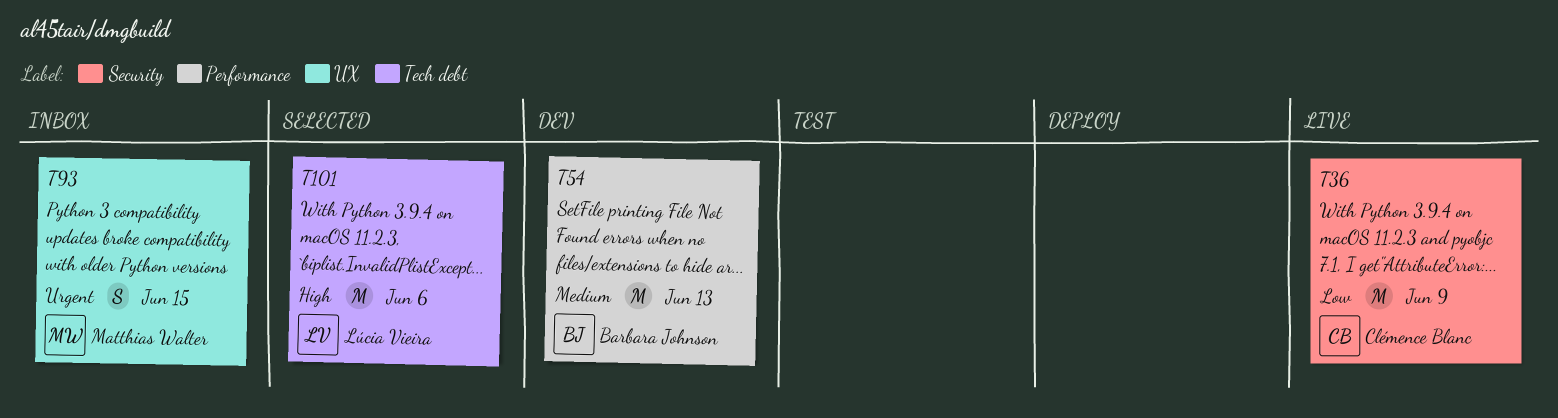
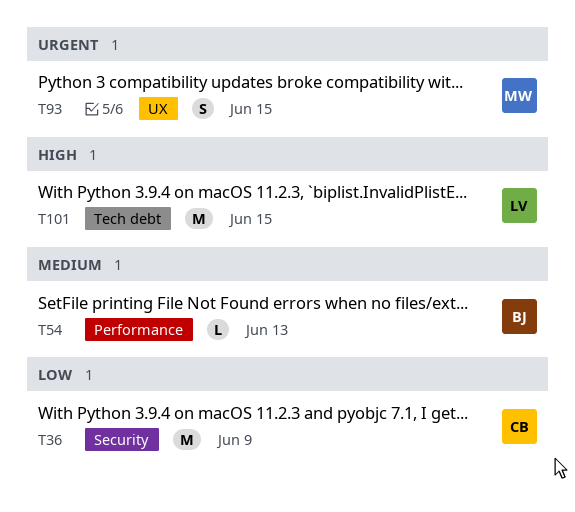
T54, estimate: M -> L
T101, due: Jun 6 -> Jun 15

